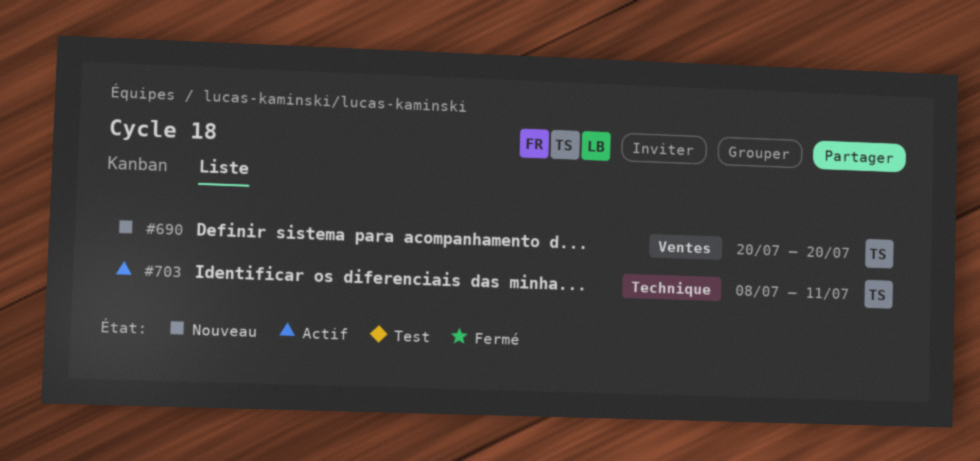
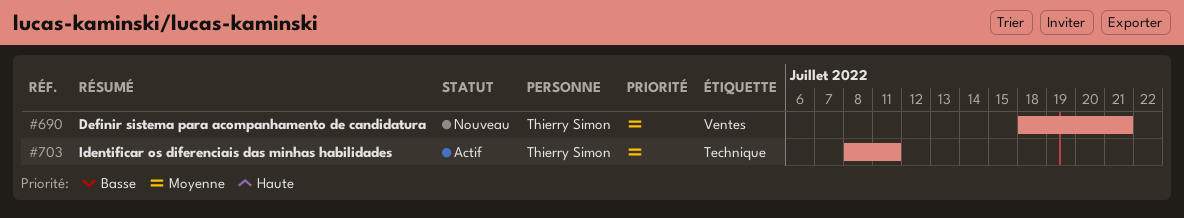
#690, start: Jul 20 -> Jul 18
#690, due: Jul 20 -> Jul 21

